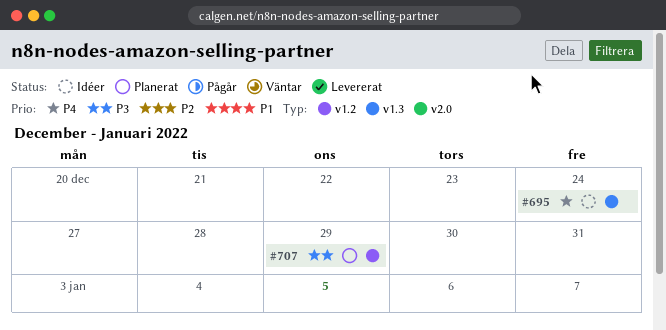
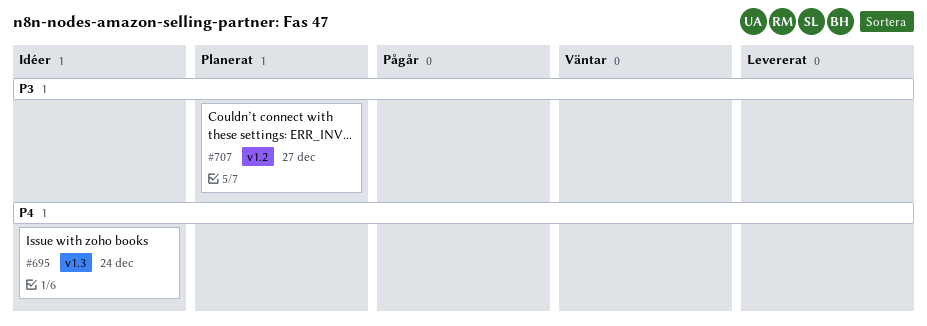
#707, due: Dec 29 -> Dec 27

